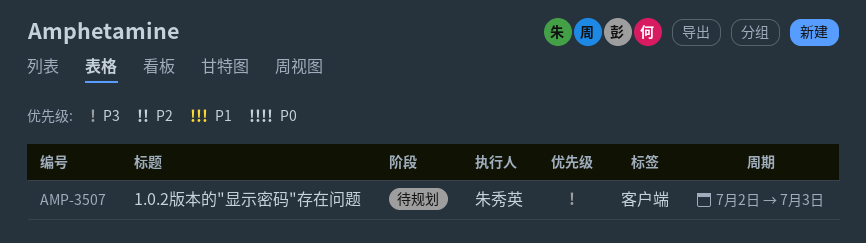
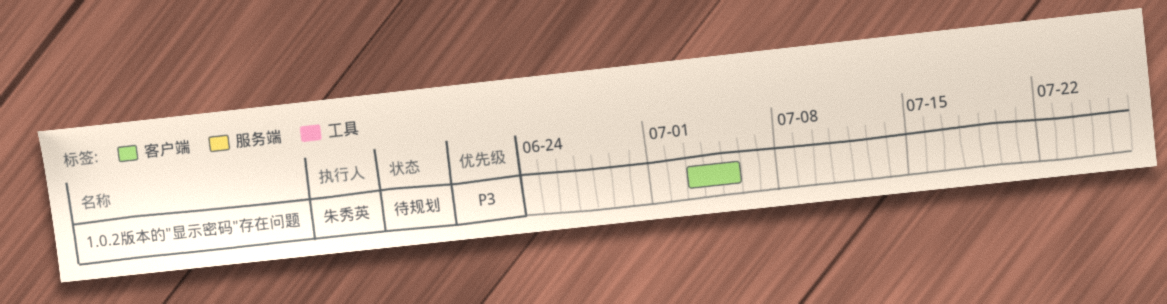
1.0.2版本的"显示密码"存在问题, start: Jul 2 -> Jul 3
1.0.2版本的"显示密码"存在问题, due: Jul 3 -> Jul 5

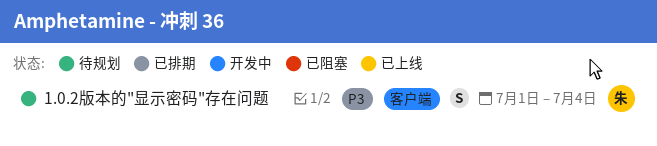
1.0.2版本的"显示密码"存在问题, start: Jul 3 -> Jul 1
1.0.2版本的"显示密码"存在问题, due: Jul 5 -> Jul 4

